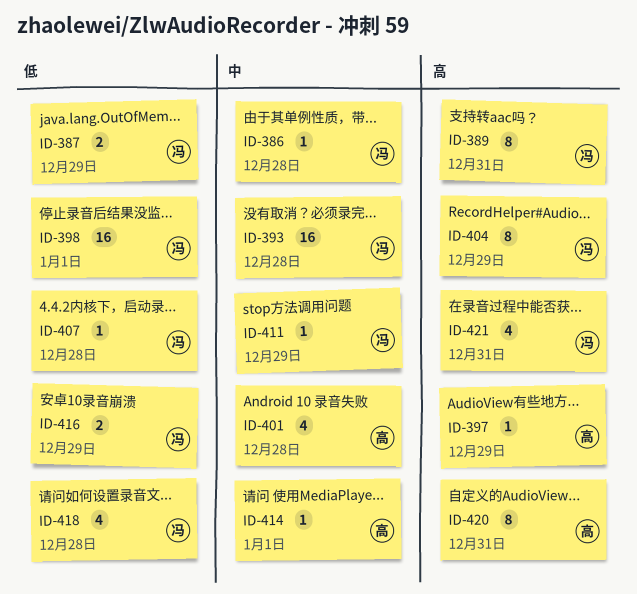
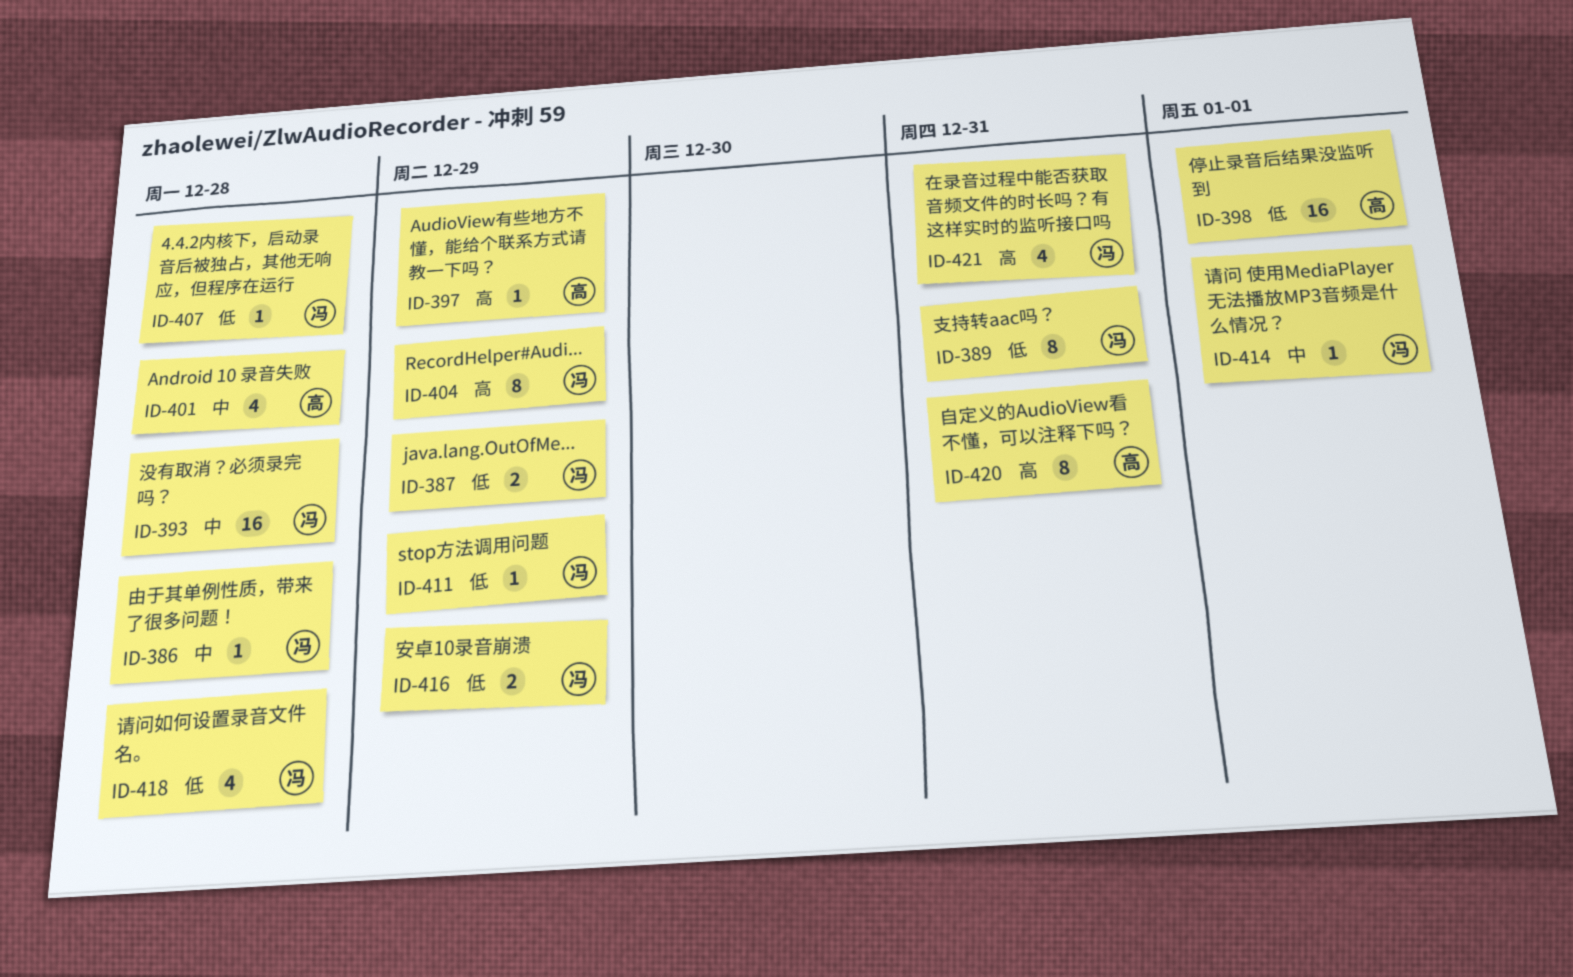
ID-389, priority: 高 -> 低
ID-398, owner: 冯 -> 高
ID-411, priority: 中 -> 低
ID-414, owner: 高 -> 冯

